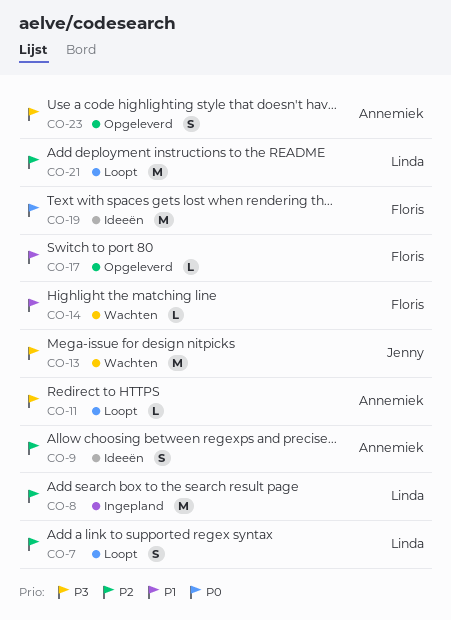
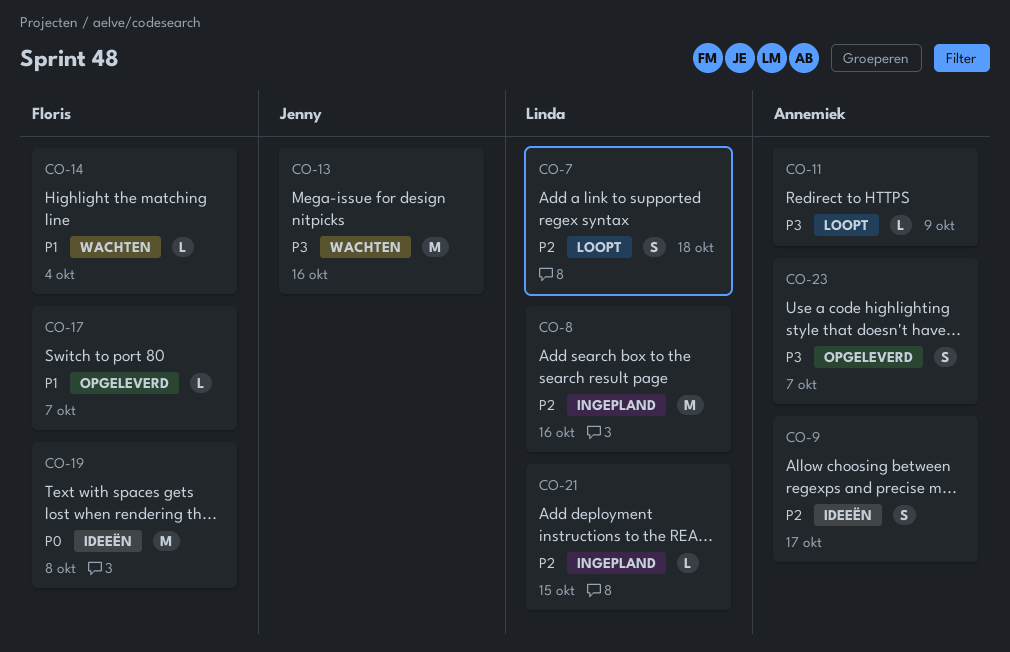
CO-21, status: Loopt -> Ingepland
CO-21, estimate: M -> L

